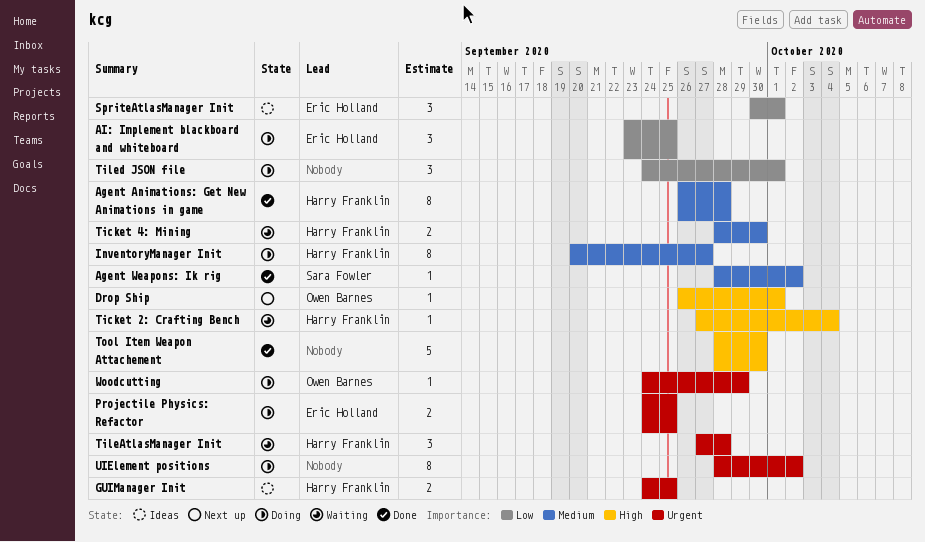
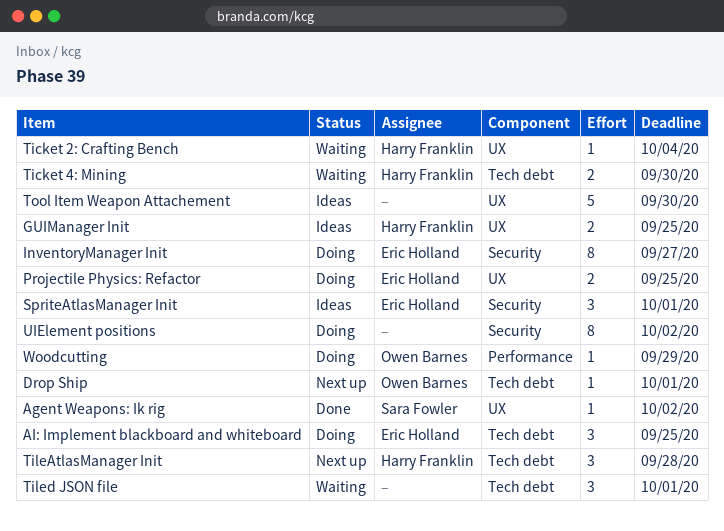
Agent Animations: Get New Animations in game: present -> none
InventoryManager Init, owner: Harry Franklin -> Eric Holland
TileAtlasManager Init, status: Waiting -> Next up
Tiled JSON file, status: Doing -> Waiting
Tool Item Weapon Attachement, status: Done -> Ideas

